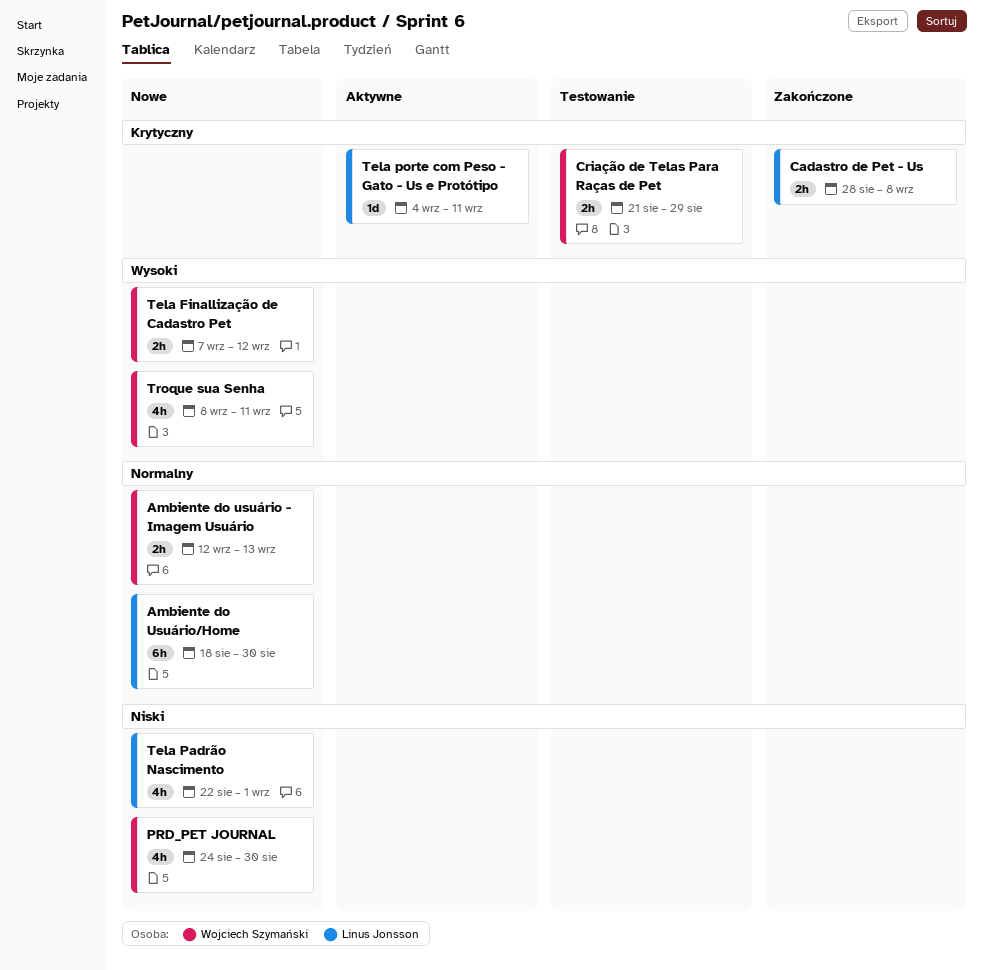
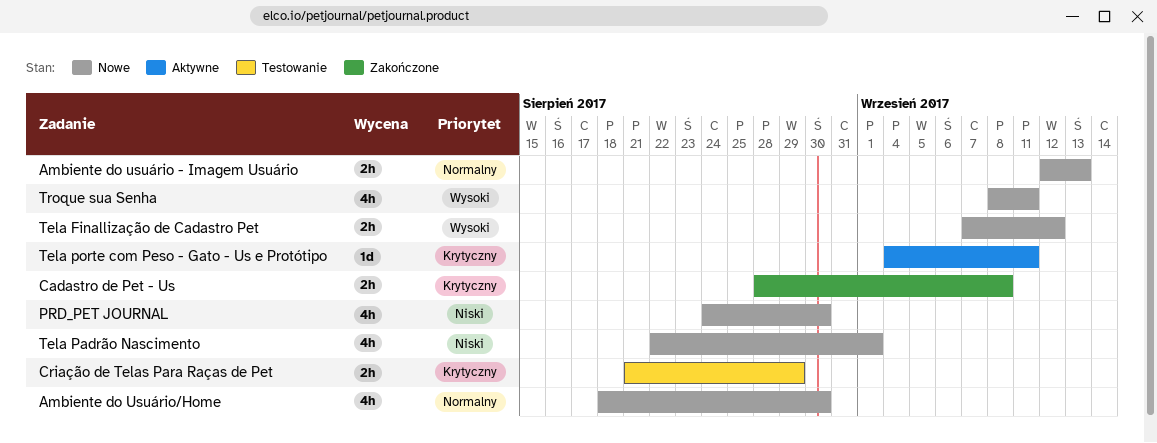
Ambiente do Usuário/Home, estimate: 6h -> 4h

